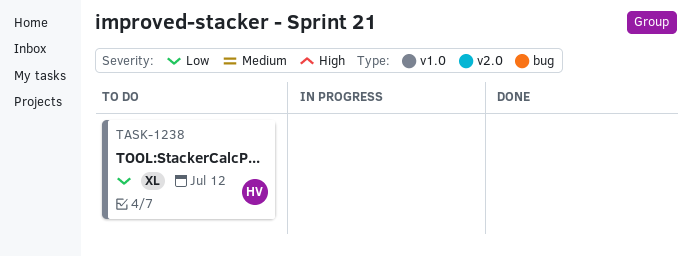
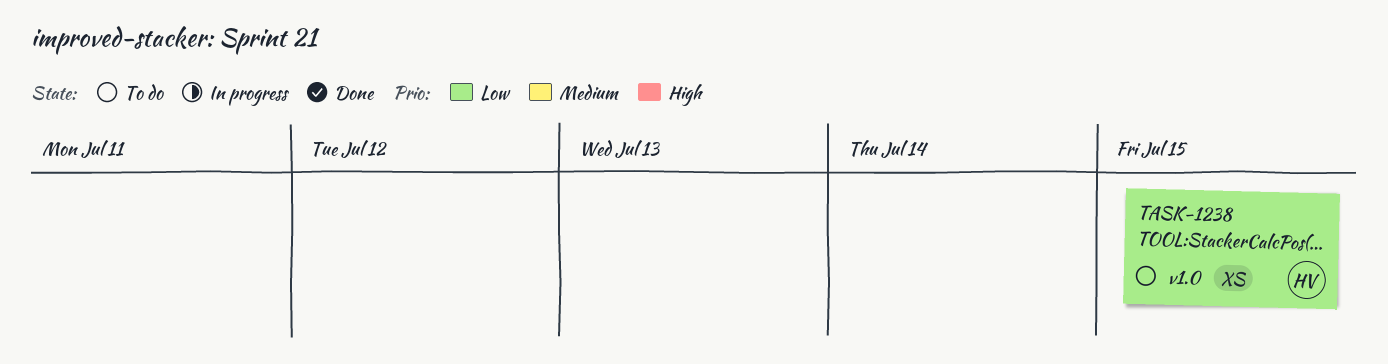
TASK-1238, estimate: XL -> XS
TASK-1238, due: Jul 12 -> Jul 15

